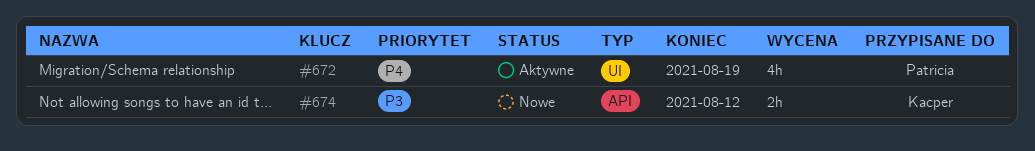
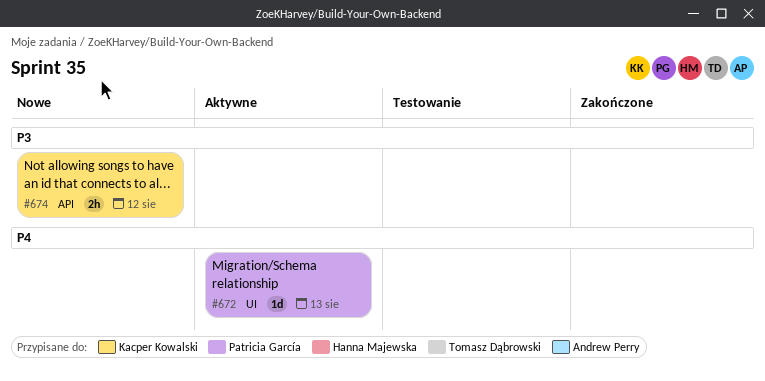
#672, estimate: 4h -> 1d
#672, due: Aug 19 -> Aug 13

